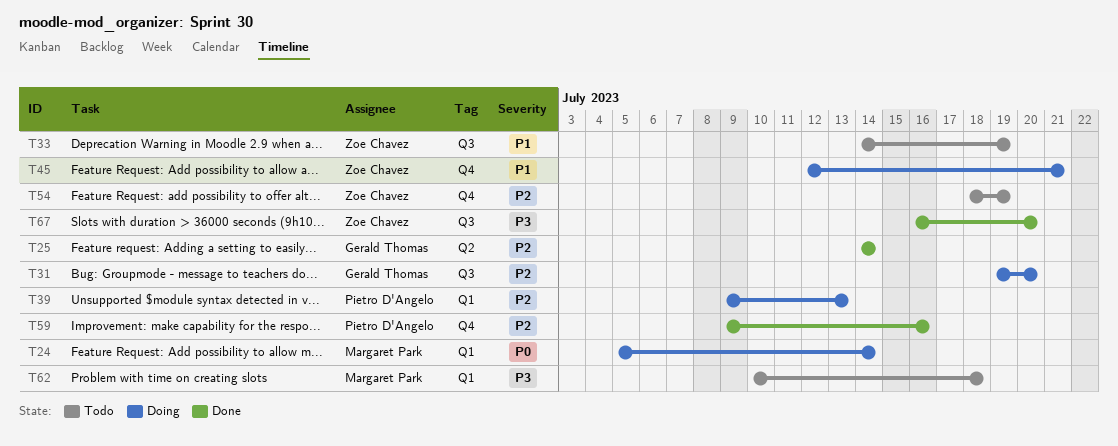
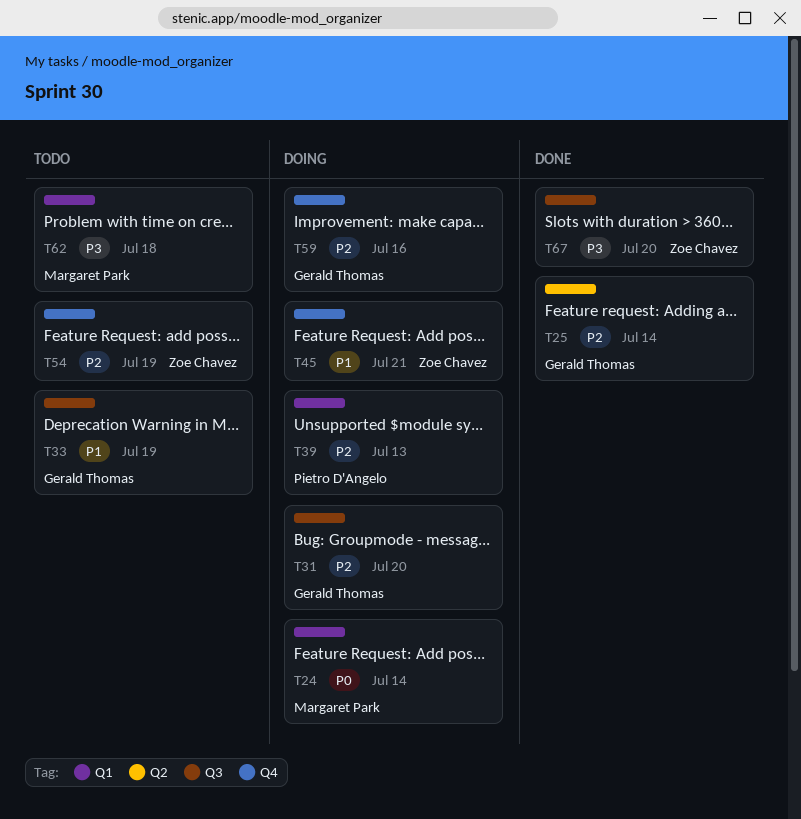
T33, owner: Zoe Chavez -> Gerald Thomas
T59, status: Done -> Doing
T59, owner: Pietro D'Angelo -> Gerald Thomas

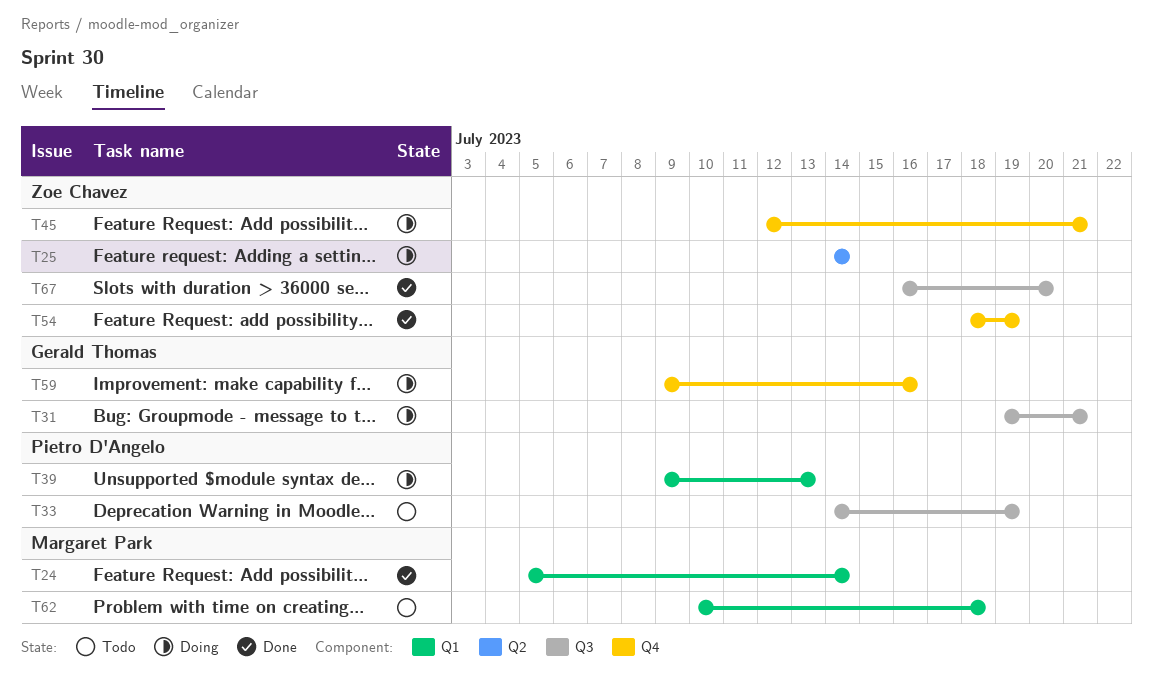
T24, status: Doing -> Done
T25, status: Done -> Doing
T25, owner: Gerald Thomas -> Zoe Chavez
T31, due: Jul 20 -> Jul 21
T33, owner: Gerald Thomas -> Pietro D'Angelo
T54, status: Todo -> Done

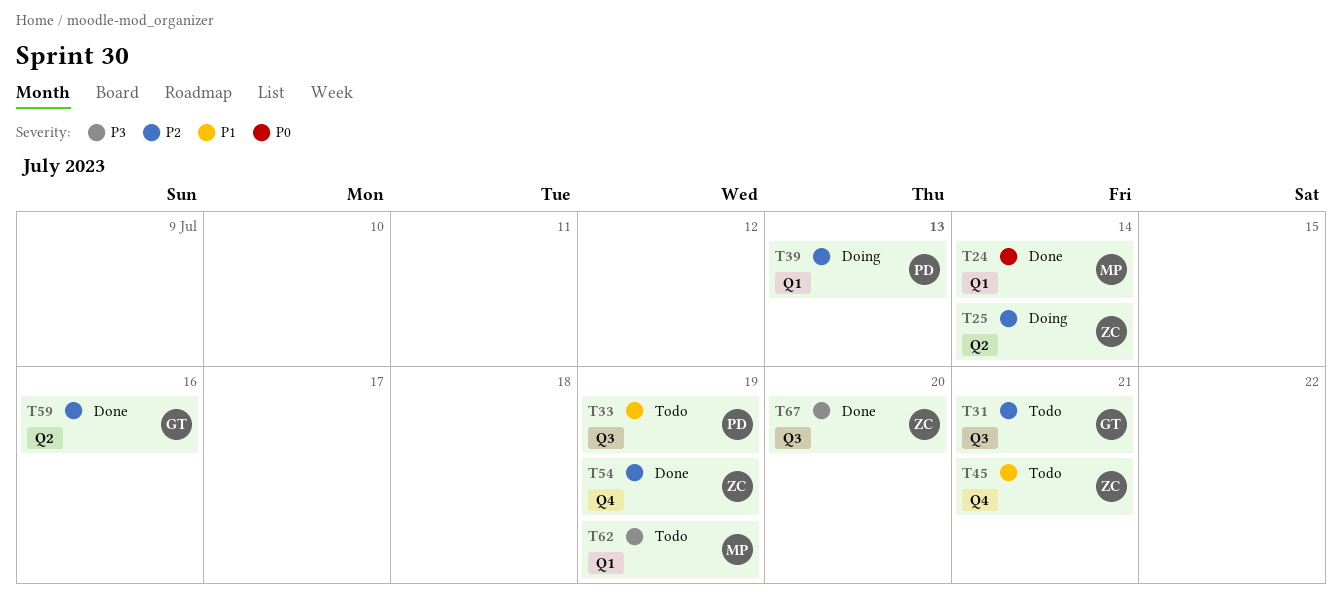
T31, status: Doing -> Todo
T45, status: Doing -> Todo
T59, status: Doing -> Done
T59, label: Q4 -> Q2
T62, due: Jul 18 -> Jul 19

